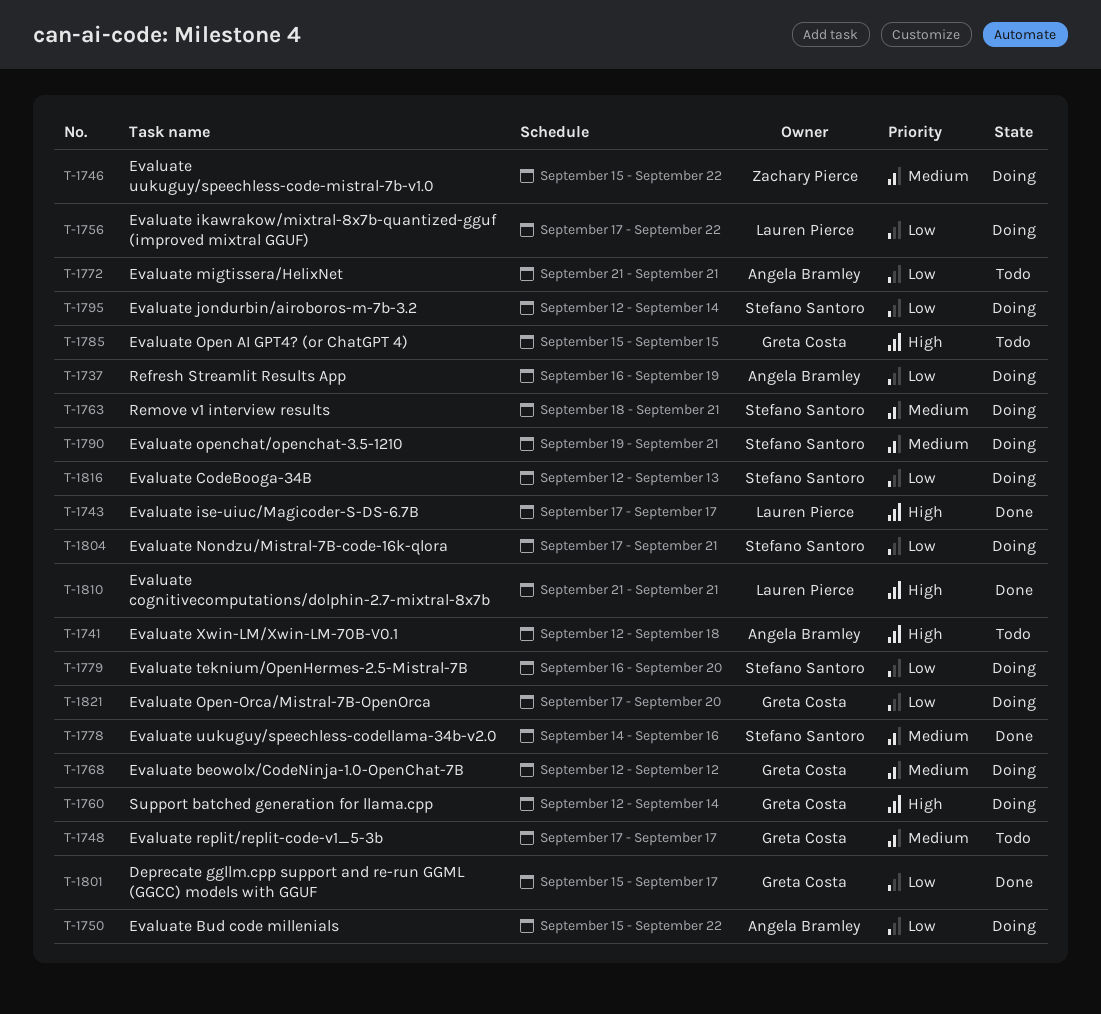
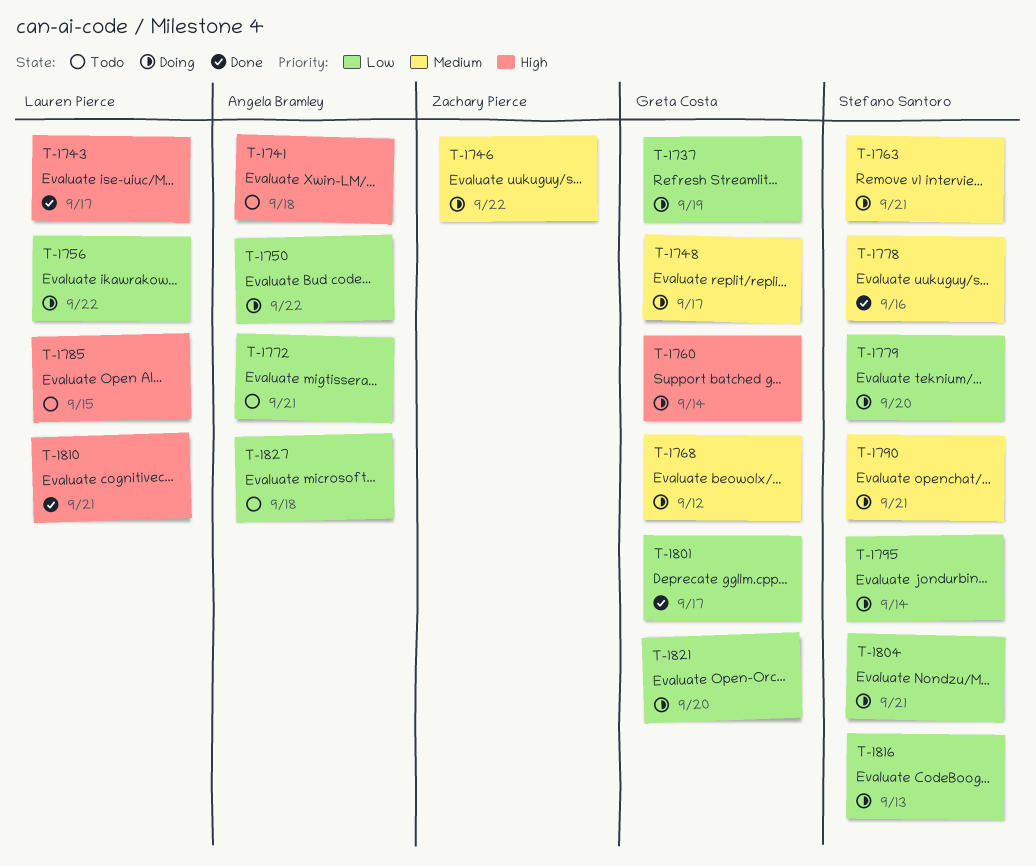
T-1737, owner: Angela Bramley -> Greta Costa
T-1748, status: Todo -> Doing
T-1785, owner: Greta Costa -> Lauren Pierce
T-1827: none -> present

